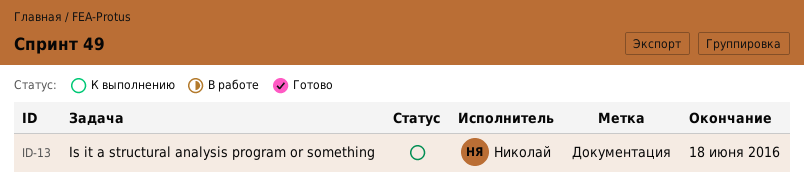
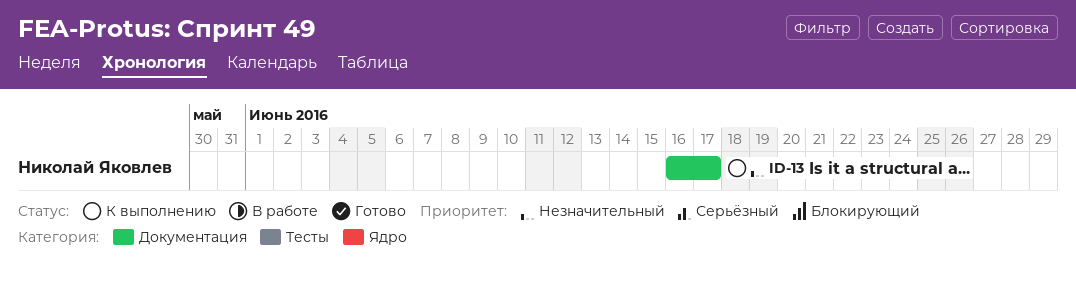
ID-13, due: Jun 18 -> Jun 17

